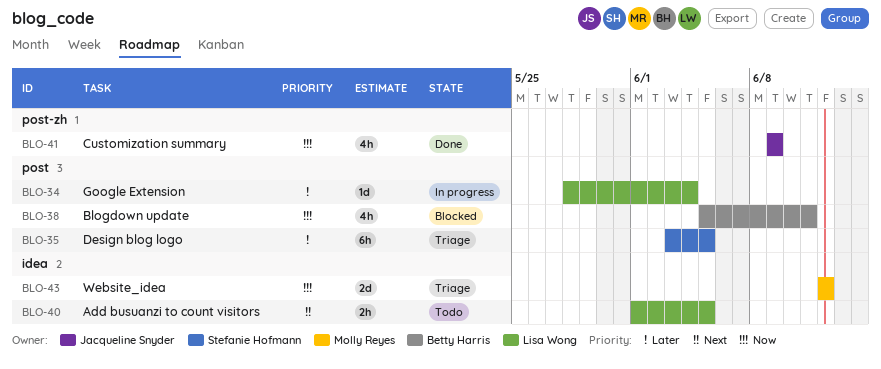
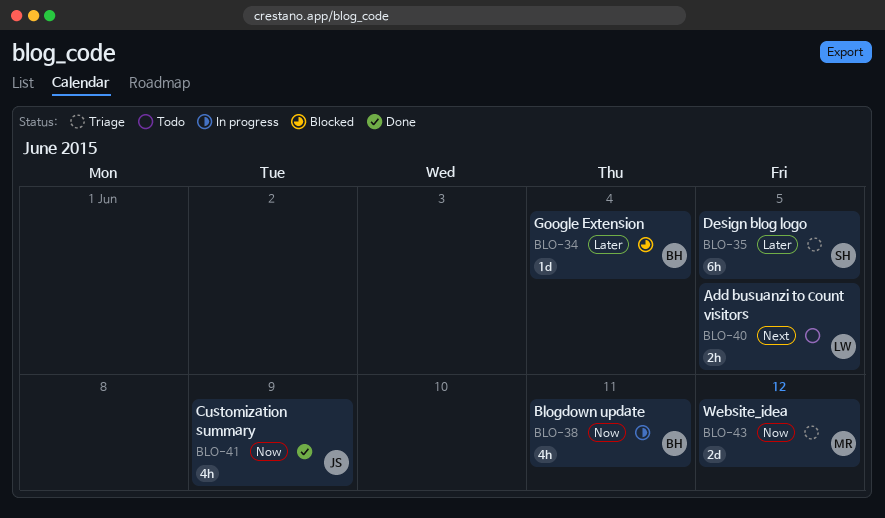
BLO-34, status: In progress -> Blocked
BLO-34, owner: Lisa Wong -> Betty Harris
BLO-38, status: Blocked -> In progress

